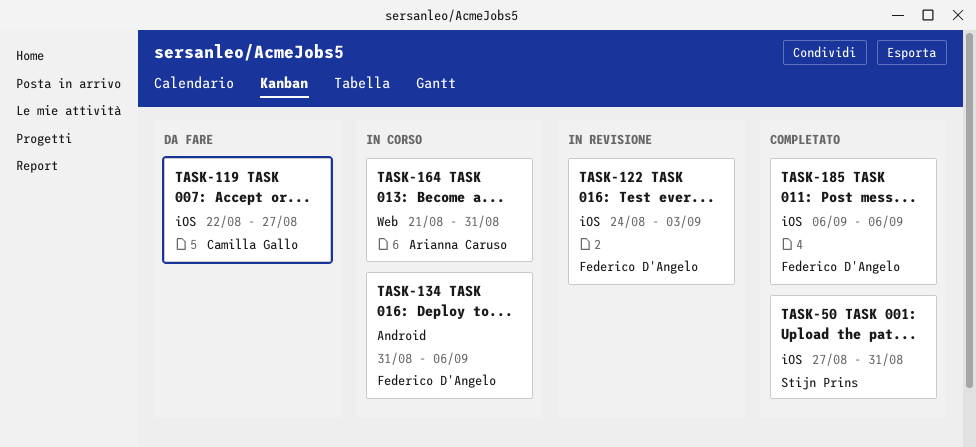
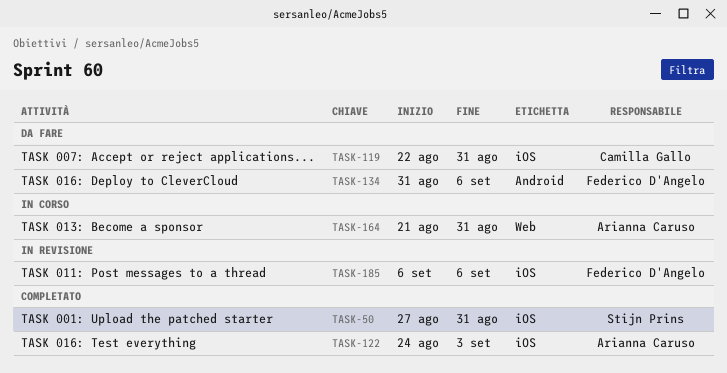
TASK-119, due: Aug 27 -> Aug 31
TASK-122, status: In revisione -> Completato
TASK-122, owner: Federico D'Angelo -> Arianna Caruso
TASK-134, status: In corso -> Da fare
TASK-185, status: Completato -> In revisione

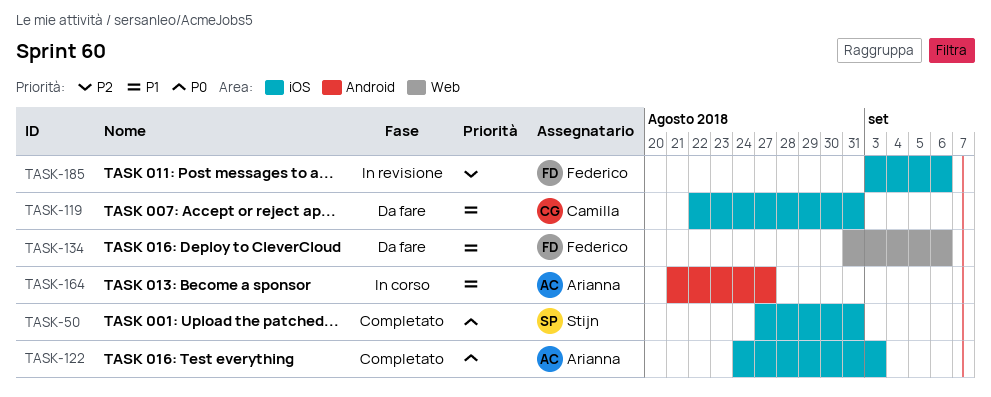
TASK-134, label: Android -> Web
TASK-164, label: Web -> Android
TASK-164, due: Aug 31 -> Aug 27
TASK-185, start: Sep 6 -> Sep 3

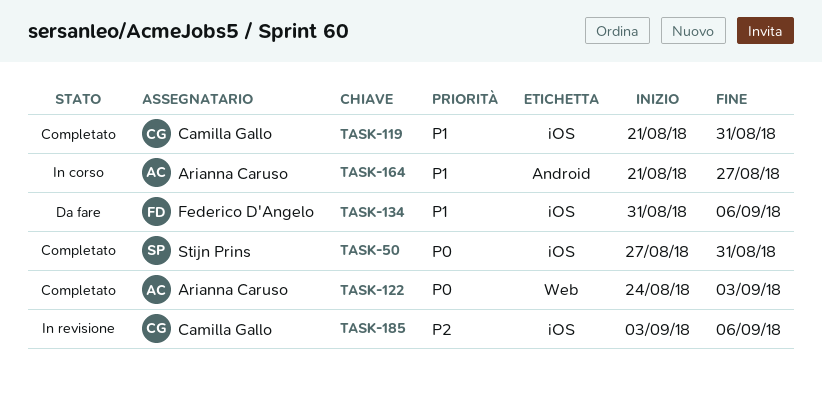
TASK-119, status: Da fare -> Completato
TASK-119, start: Aug 22 -> Aug 21
TASK-122, label: iOS -> Web
TASK-134, label: Web -> iOS
TASK-185, owner: Federico D'Angelo -> Camilla Gallo

